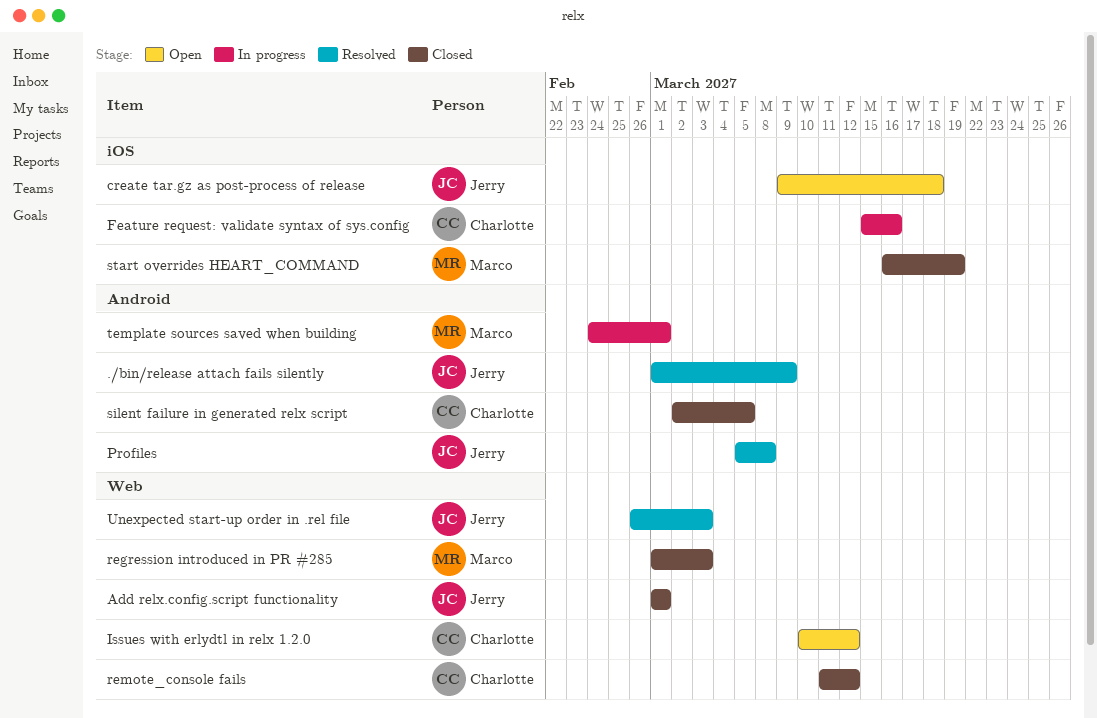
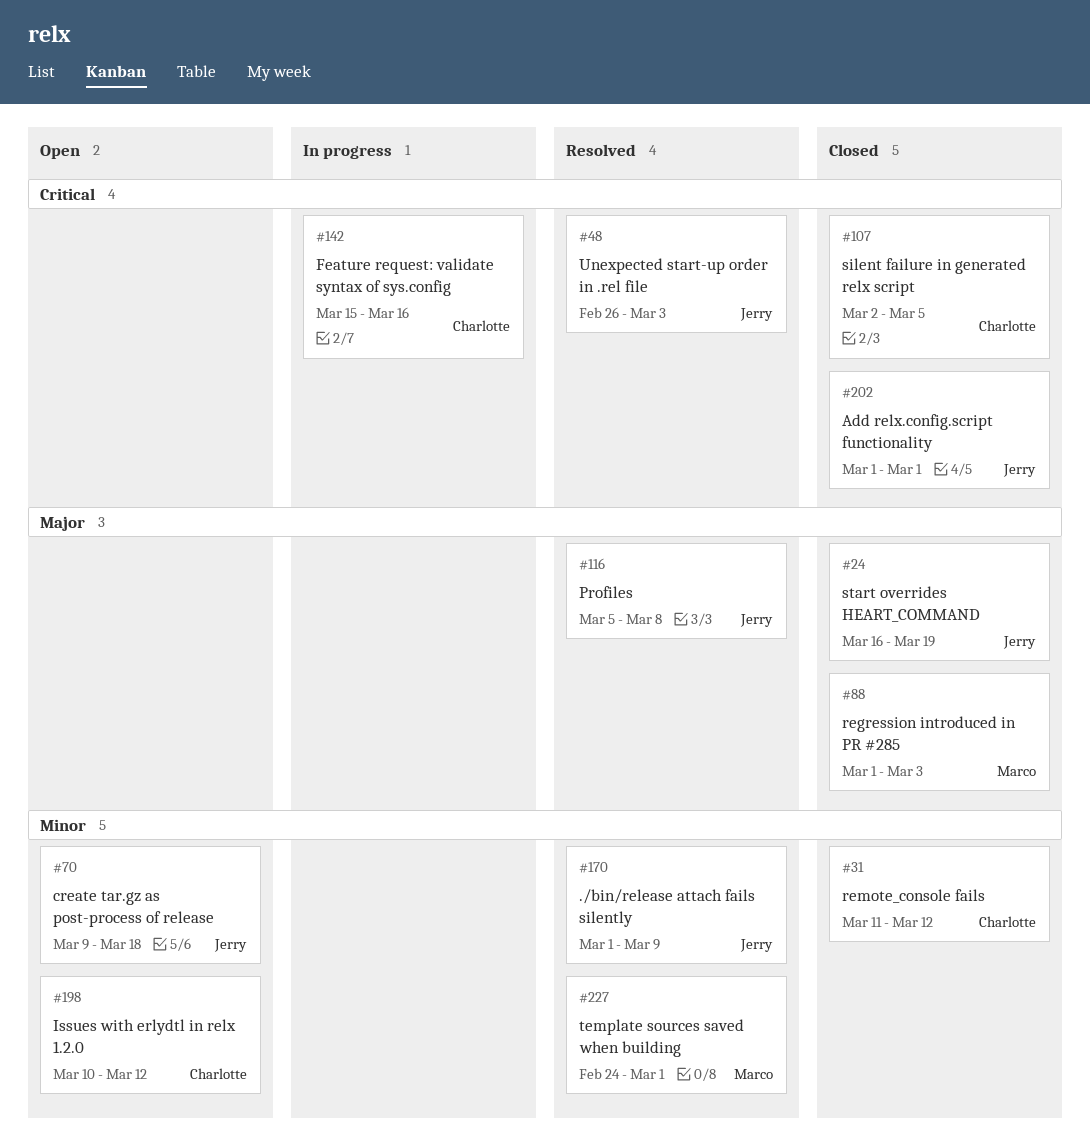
start overrides HEART_COMMAND, owner: Marco -> Jerry
template sources saved when building, status: In progress -> Resolved

